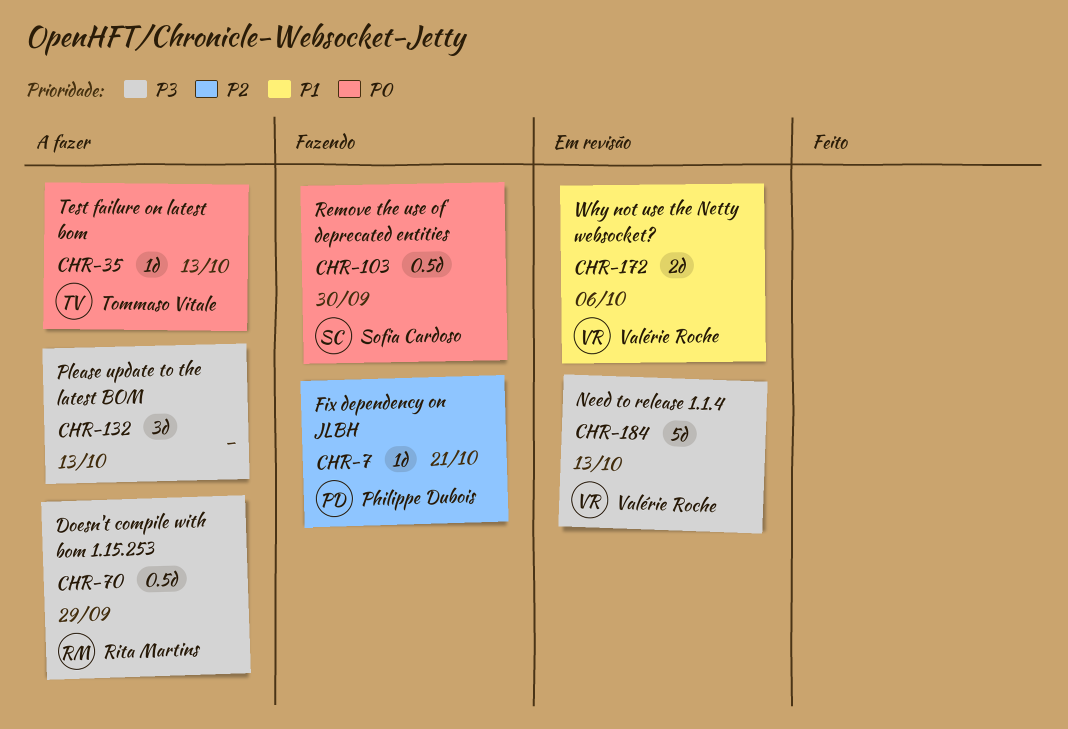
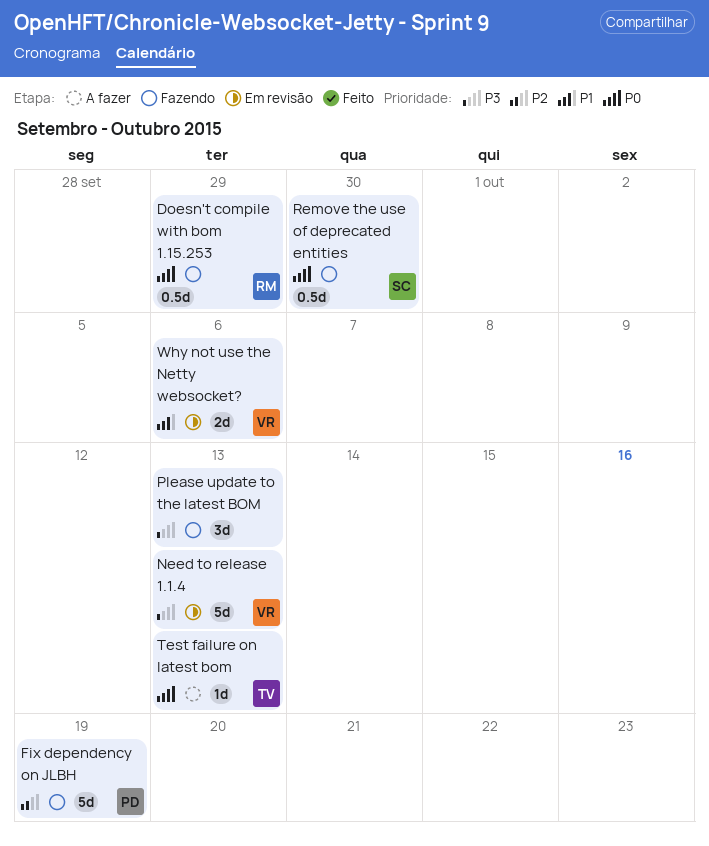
Doesn't compile with bom 1.15.253, status: A fazer -> Fazendo
Doesn't compile with bom 1.15.253, priority: P3 -> P0
Fix dependency on JLBH, estimate: 1d -> 5d
Fix dependency on JLBH, due: Oct 21 -> Oct 19
Please update to the latest BOM, status: A fazer -> Fazendo

